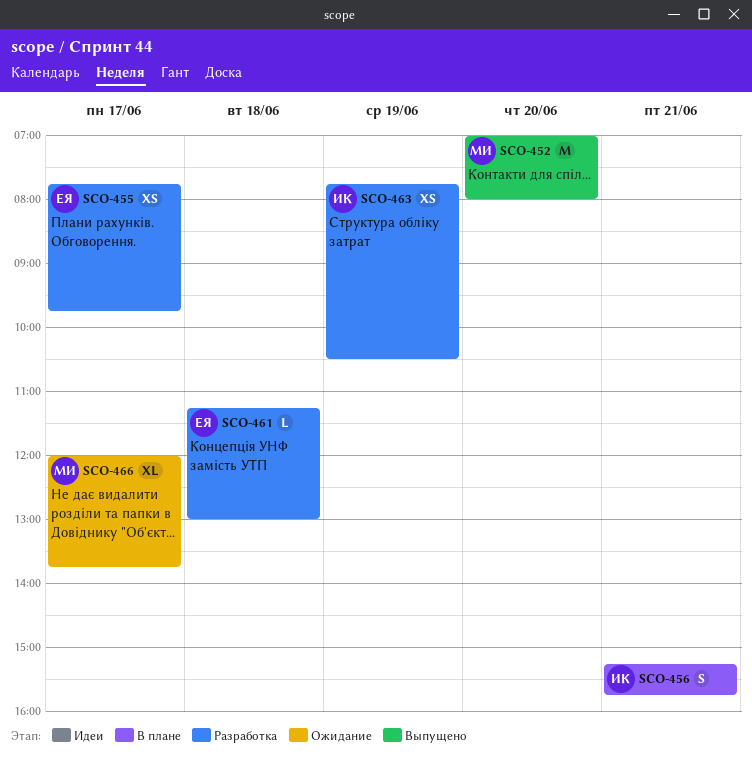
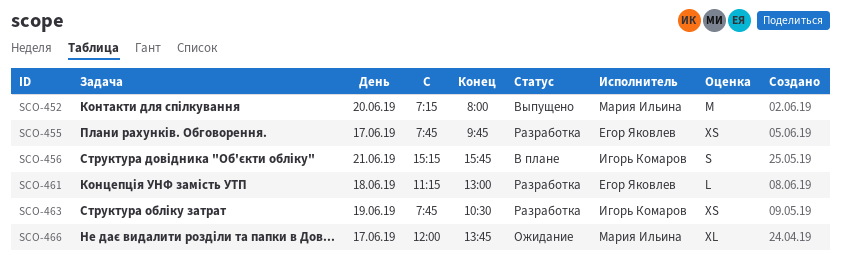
SCO-452, begins: 07:00 -> 07:15

